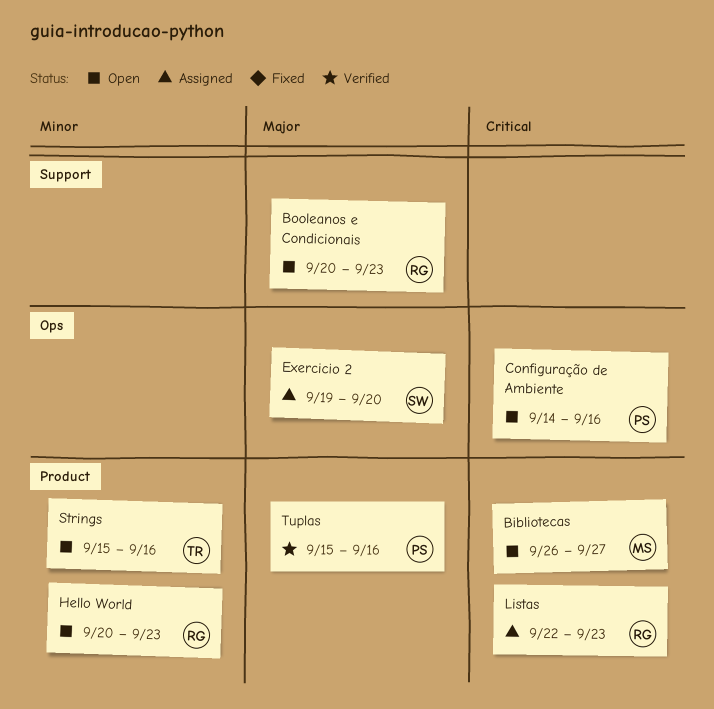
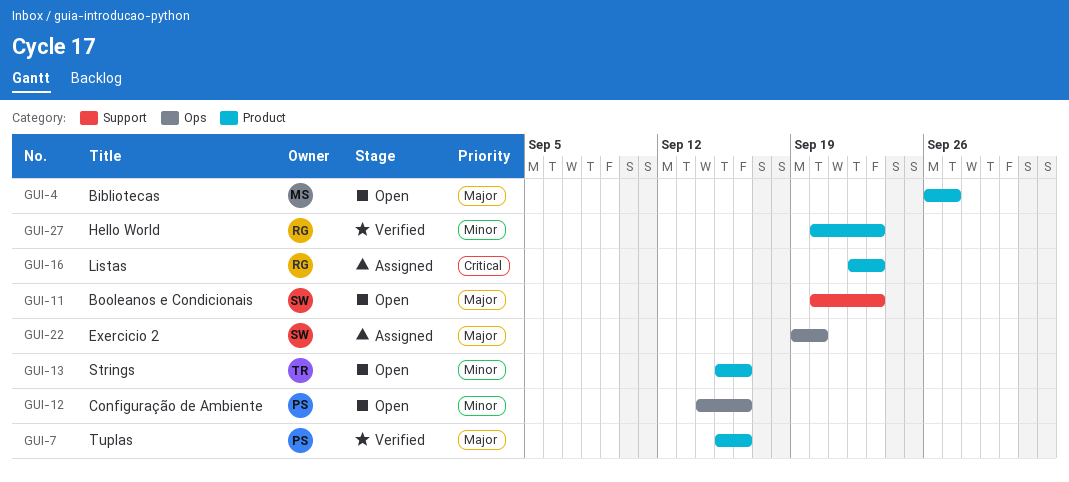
Bibliotecas, priority: Critical -> Major
Booleanos e Condicionais, owner: RG -> SW
Configuração de Ambiente, priority: Critical -> Minor
Hello World, status: Open -> Verified

